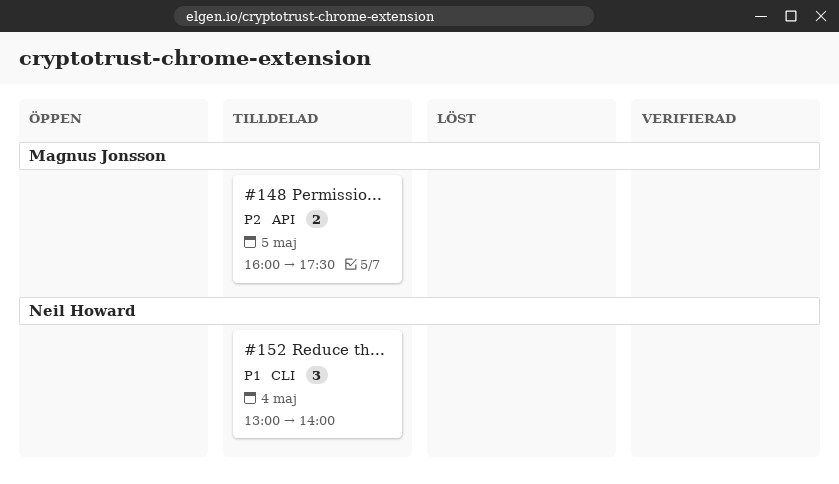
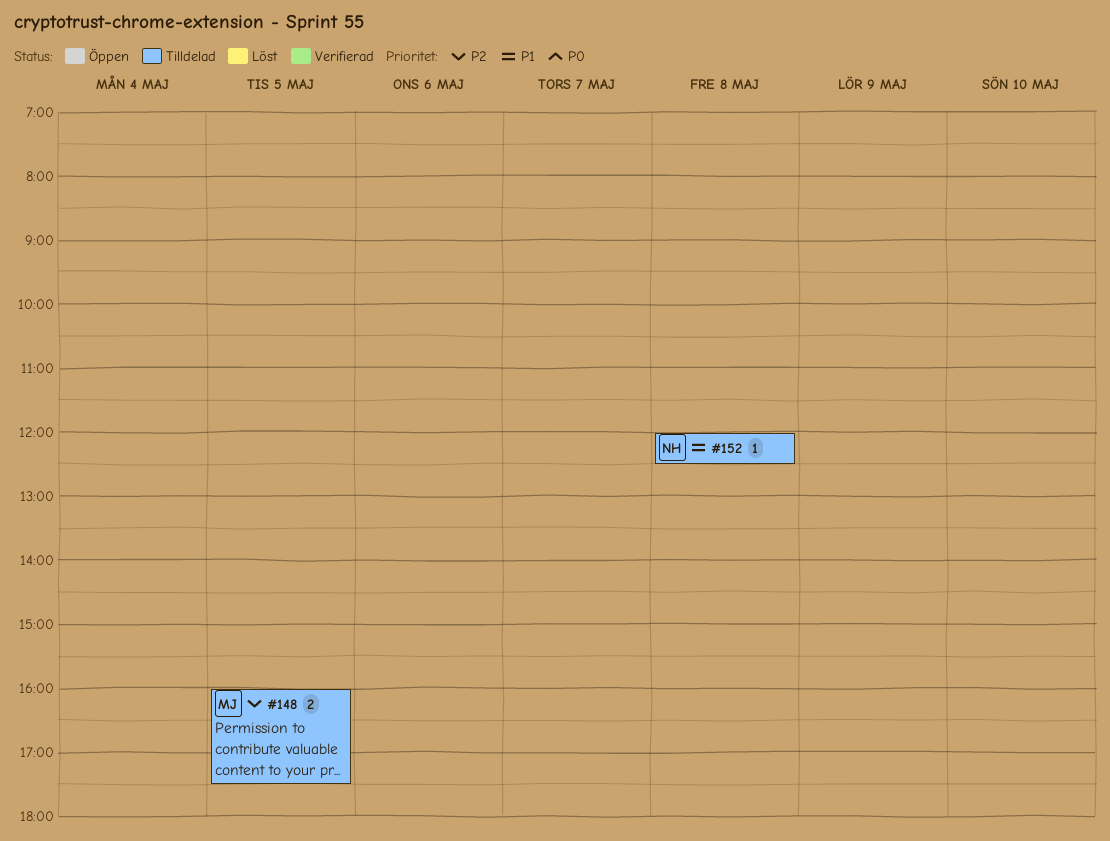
#152, estimate: 3 -> 1
#152, day: May 4 -> May 8
#152, begins: 13:00 -> 12:00
#152, ends: 14:00 -> 12:30

